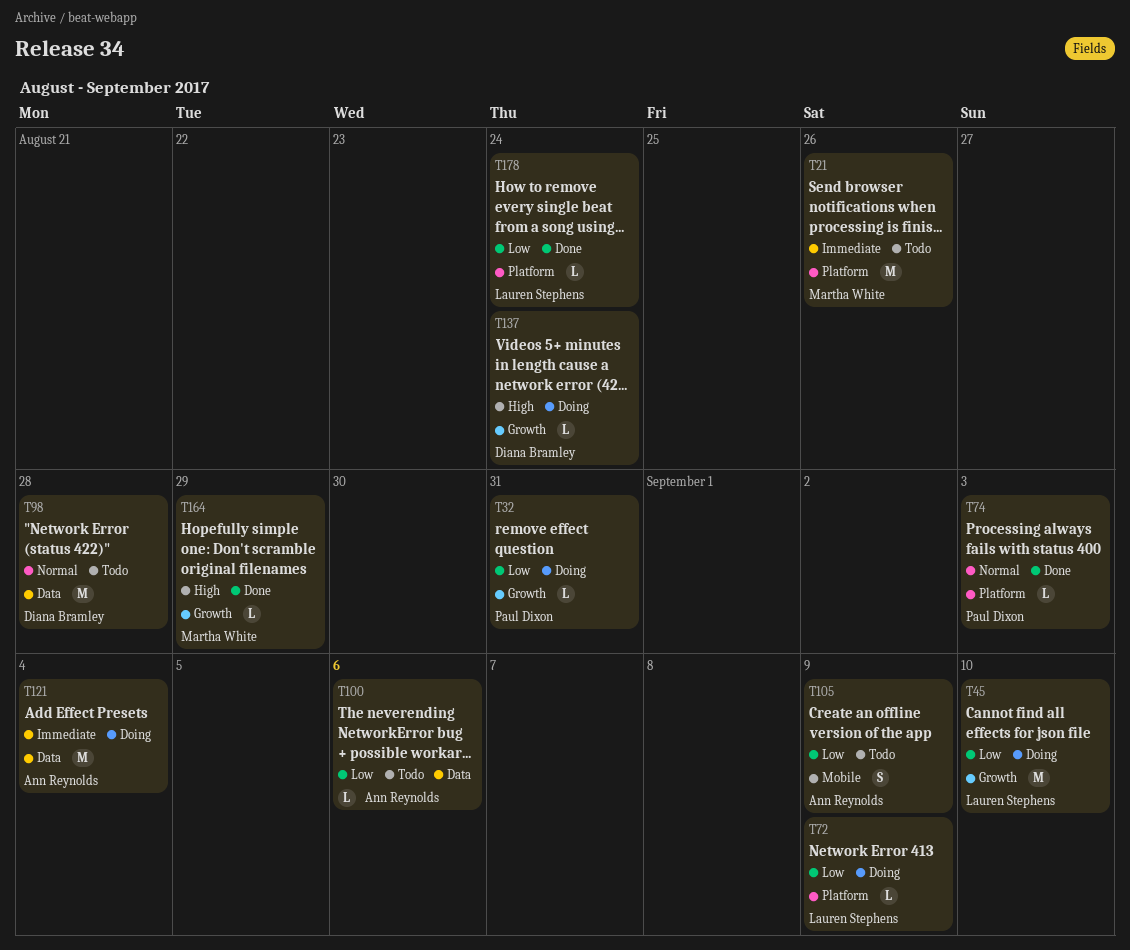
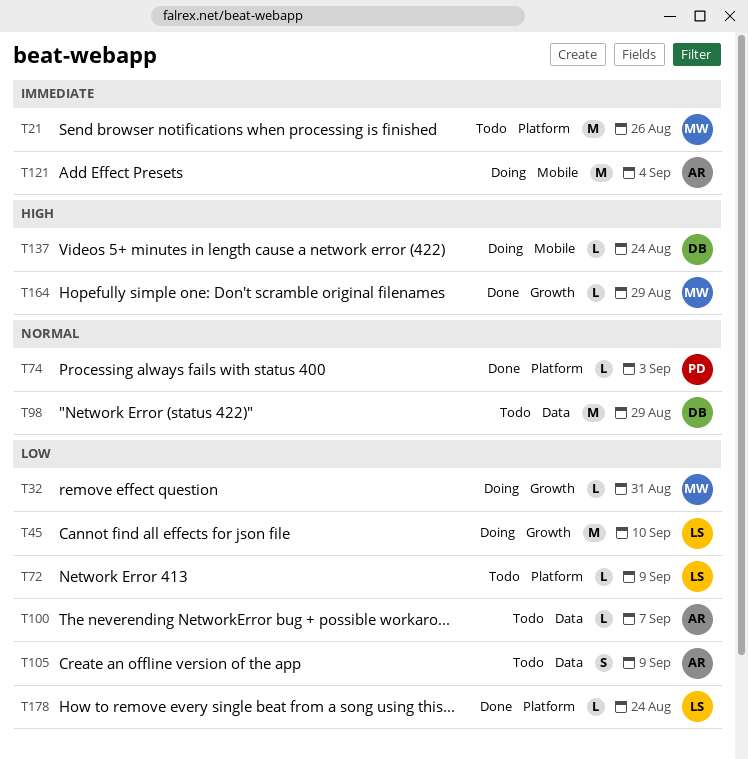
T32, owner: Paul Dixon -> Martha White
T72, status: Doing -> Todo
T98, due: Aug 28 -> Aug 29
T100, due: Sep 6 -> Sep 7
T105, label: Mobile -> Data
T121, label: Data -> Mobile
T137, label: Growth -> Mobile

